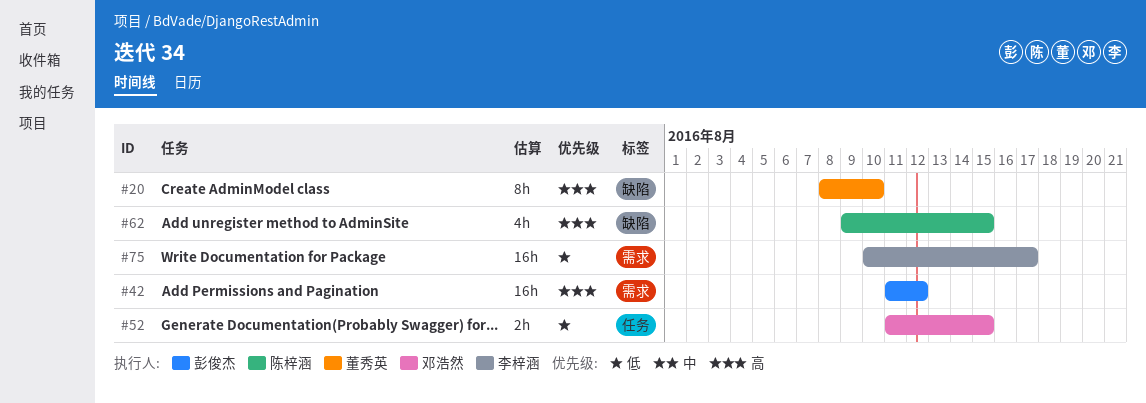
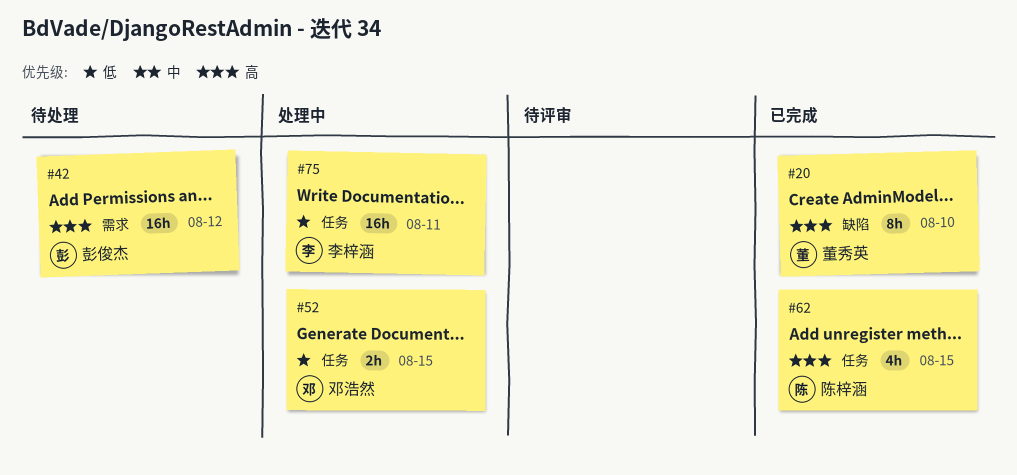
#62, label: 缺陷 -> 任务
#75, label: 需求 -> 任务
#75, due: Aug 17 -> Aug 11

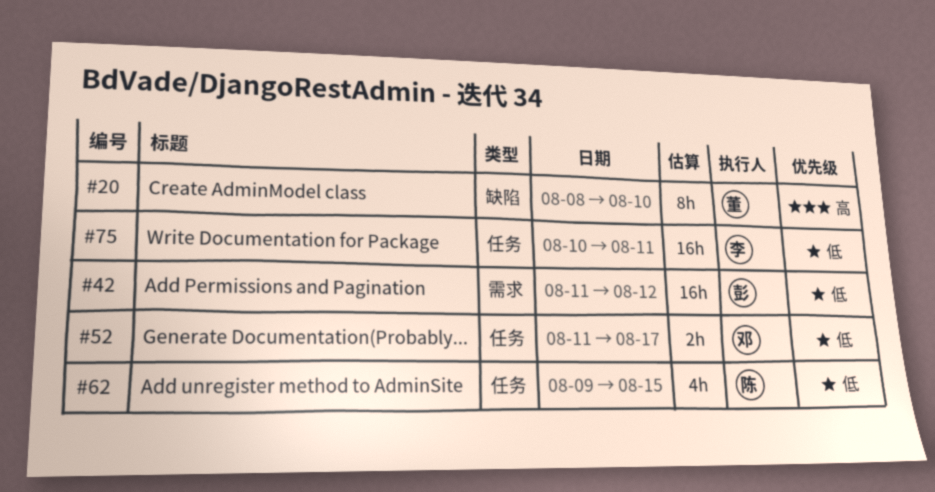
#42, priority: 高 -> 低
#52, due: Aug 15 -> Aug 17
#62, priority: 高 -> 低

